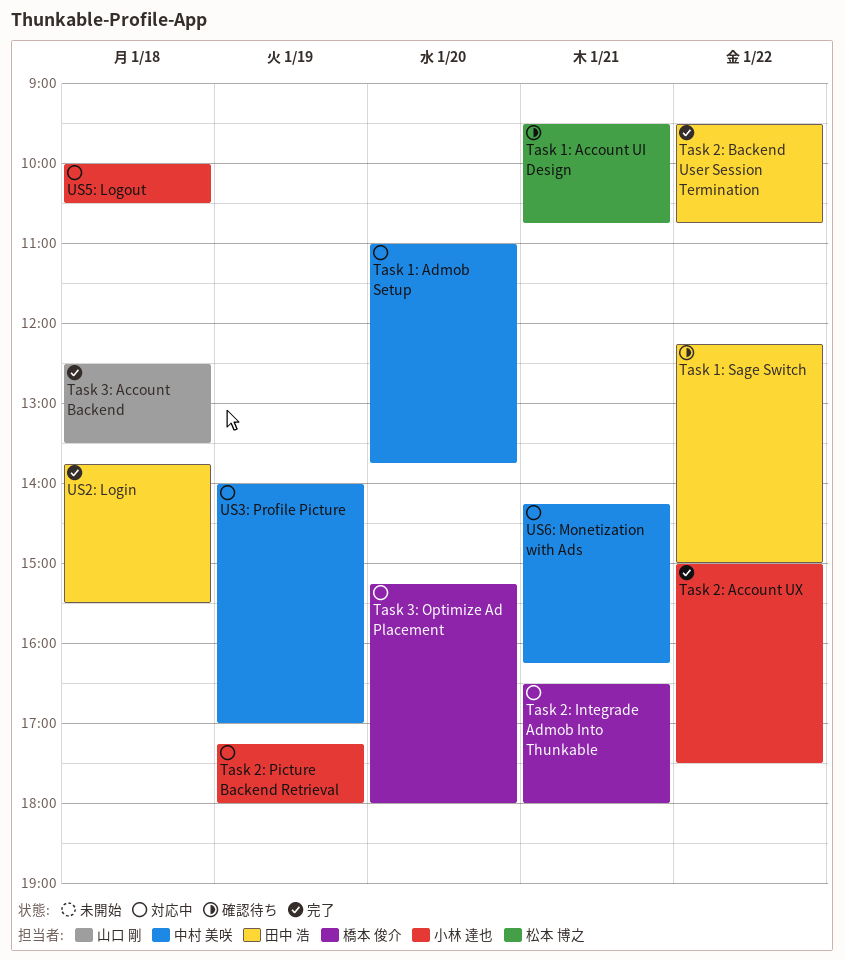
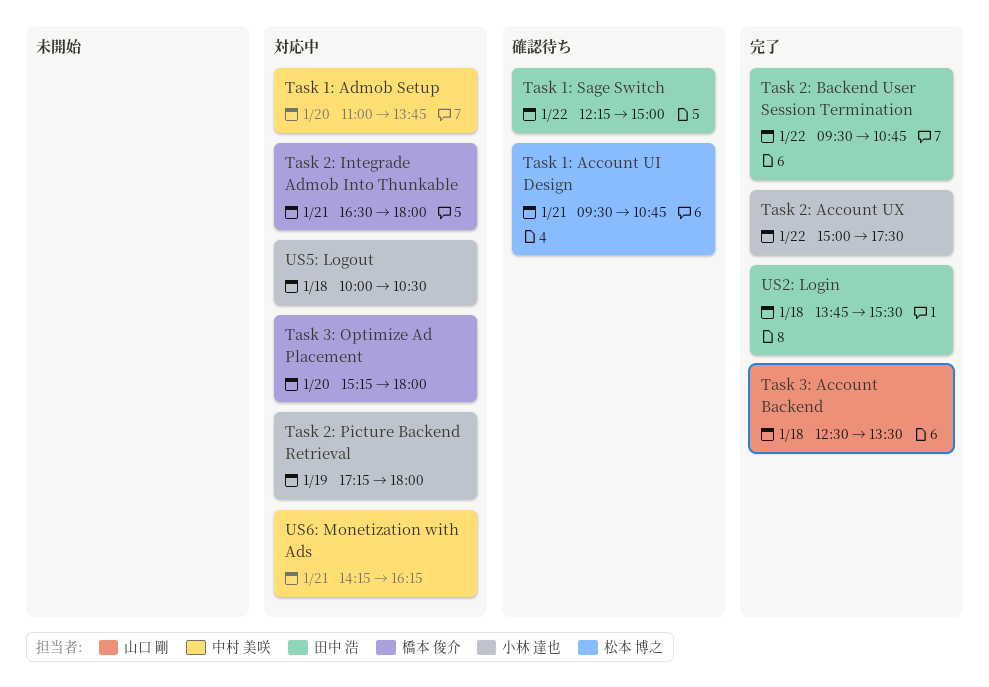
US3: Profile Picture: present -> none

